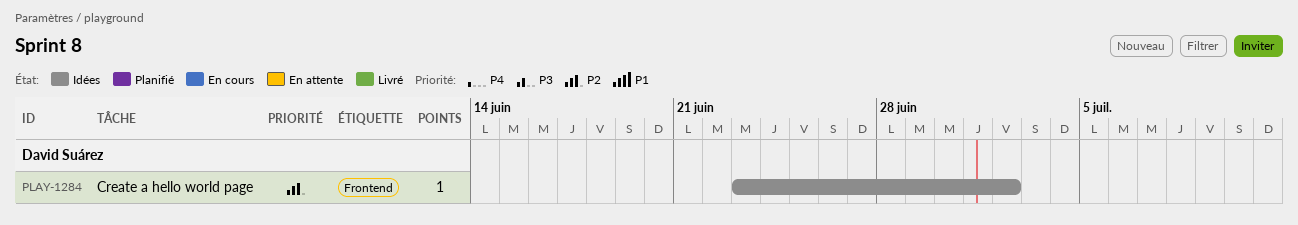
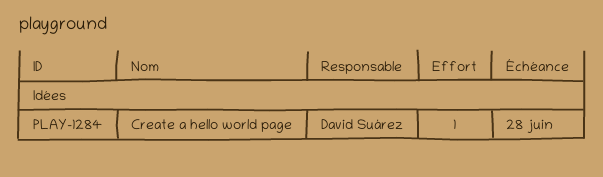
PLAY-1284, due: Jul 2 -> Jun 28

